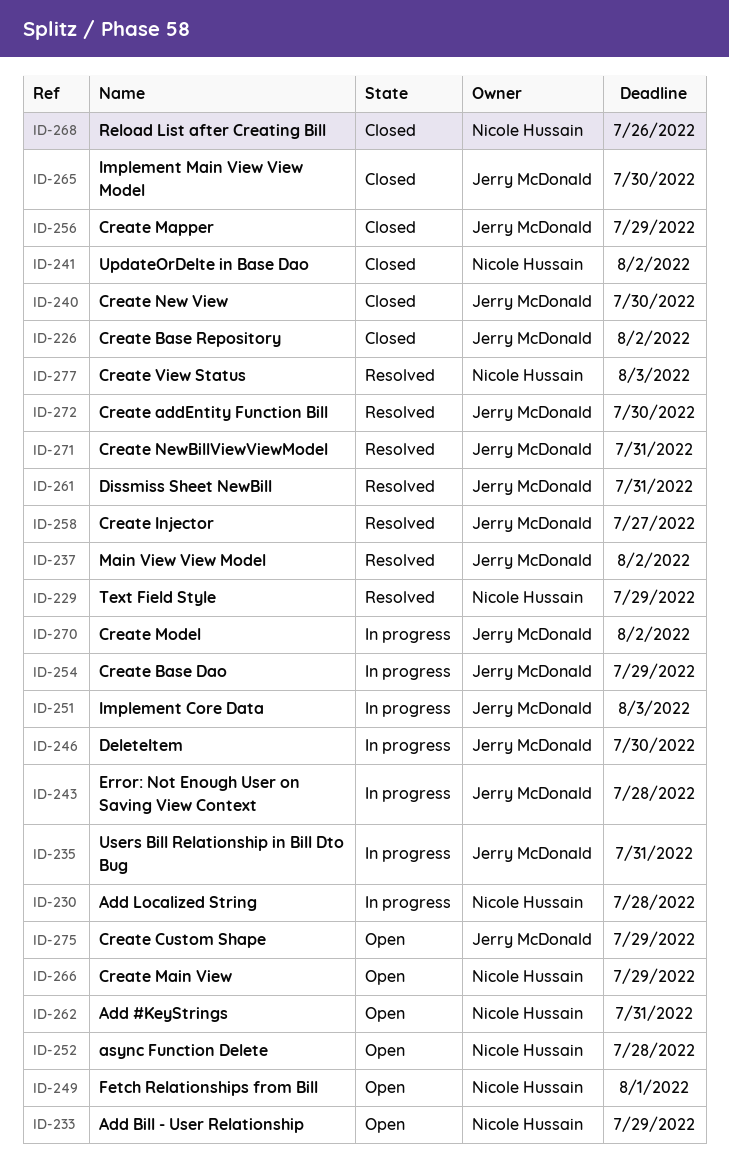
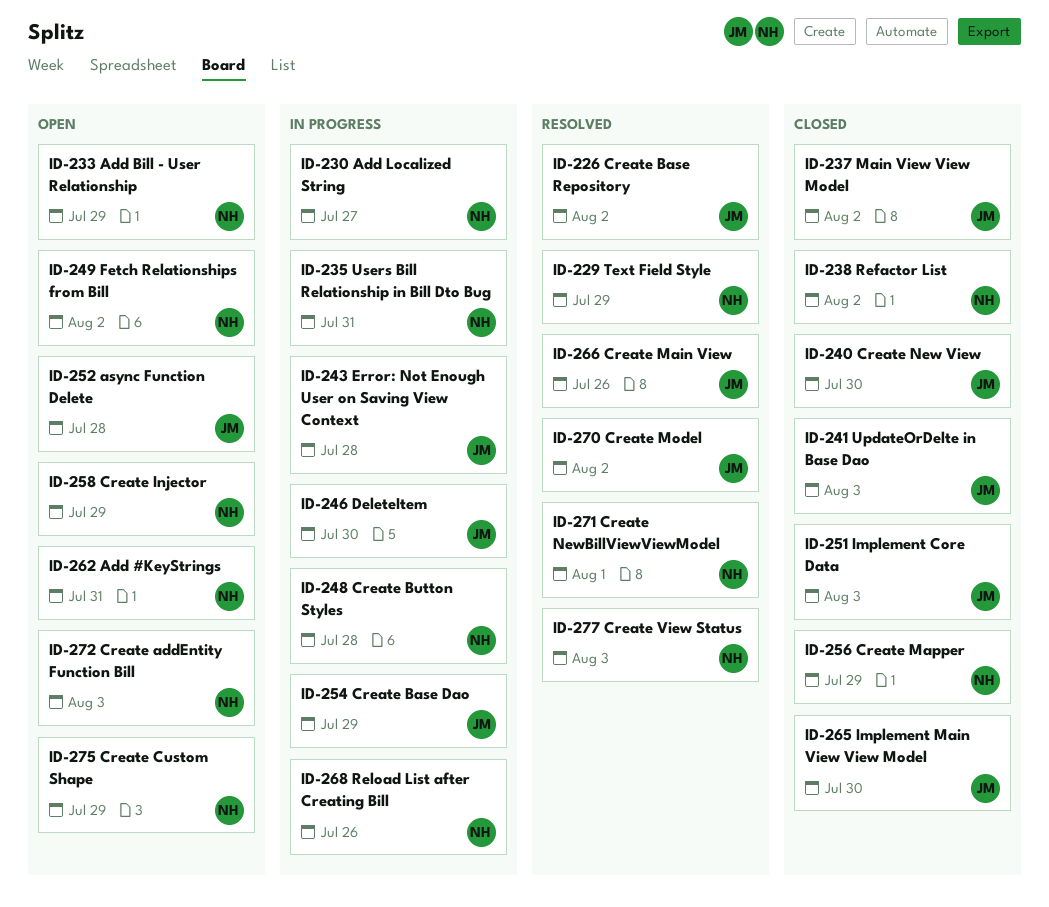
ID-226, status: Closed -> Resolved
ID-230, due: Jul 28 -> Jul 27
ID-235, owner: Jerry McDonald -> Nicole Hussain
ID-237, status: Resolved -> Closed
ID-238: none -> present
ID-241, owner: Nicole Hussain -> Jerry McDonald
ID-241, due: Aug 2 -> Aug 3
ID-248: none -> present
ID-249, due: Aug 1 -> Aug 2
ID-251, status: In progress -> Closed
ID-252, owner: Nicole Hussain -> Jerry McDonald
ID-256, owner: Jerry McDonald -> Nicole Hussain
ID-258, status: Resolved -> Open
ID-258, owner: Jerry McDonald -> Nicole Hussain
ID-258, due: Jul 27 -> Jul 29
ID-261: present -> none
ID-266, status: Open -> Resolved
ID-266, owner: Nicole Hussain -> Jerry McDonald
ID-266, due: Jul 29 -> Jul 26
ID-268, status: Closed -> In progress
ID-270, status: In progress -> Resolved
ID-271, owner: Jerry McDonald -> Nicole Hussain
ID-271, due: Jul 31 -> Aug 1
ID-272, status: Resolved -> Open
ID-272, owner: Jerry McDonald -> Nicole Hussain
ID-272, due: Jul 30 -> Aug 3
ID-275, owner: Jerry McDonald -> Nicole Hussain

